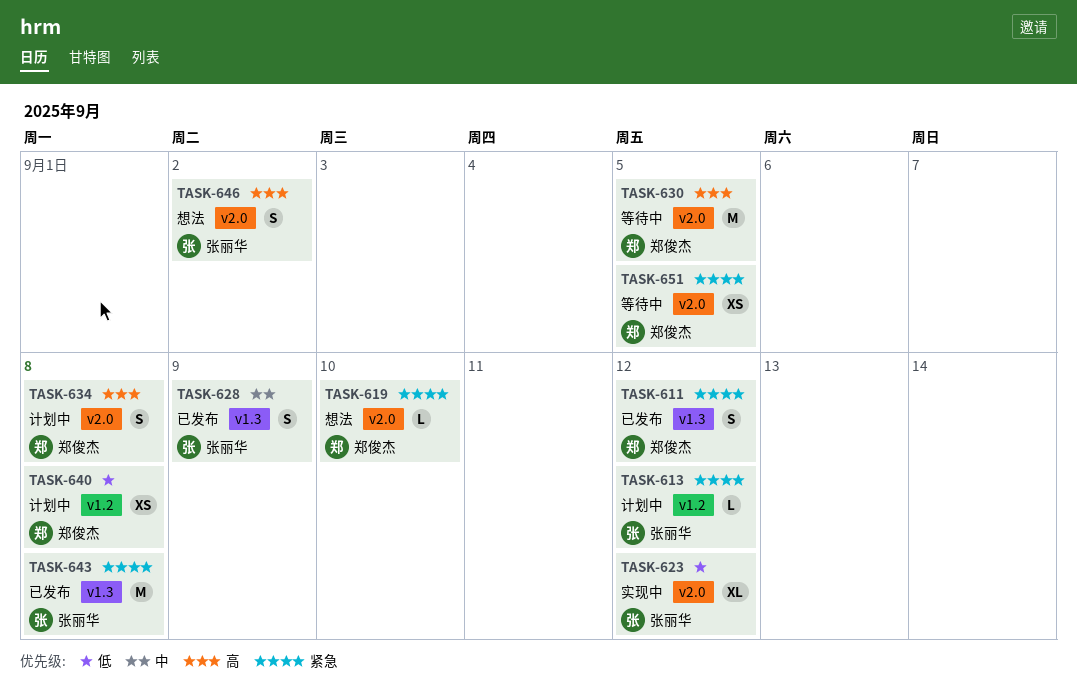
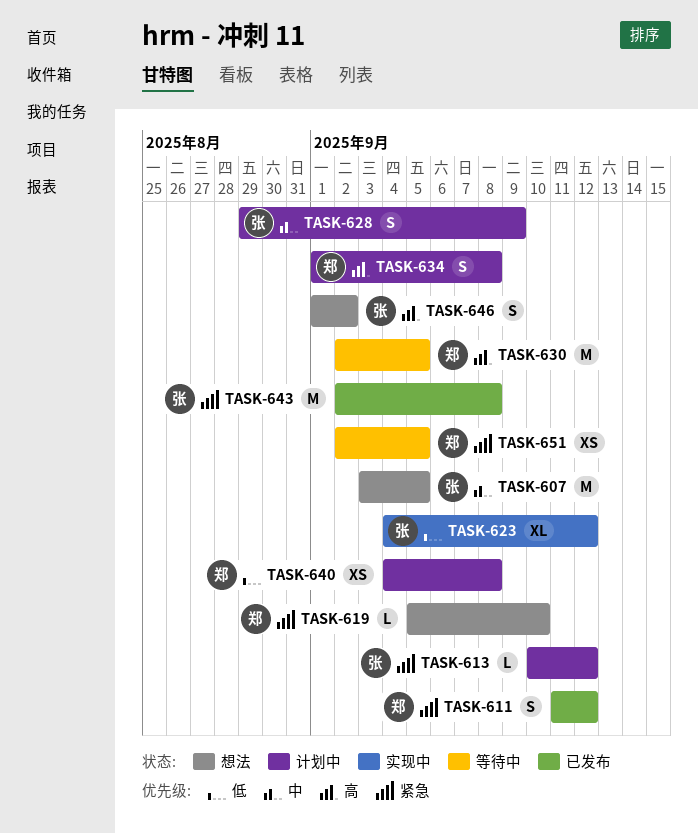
TASK-607: none -> present
TASK-628, status: 已发布 -> 计划中

